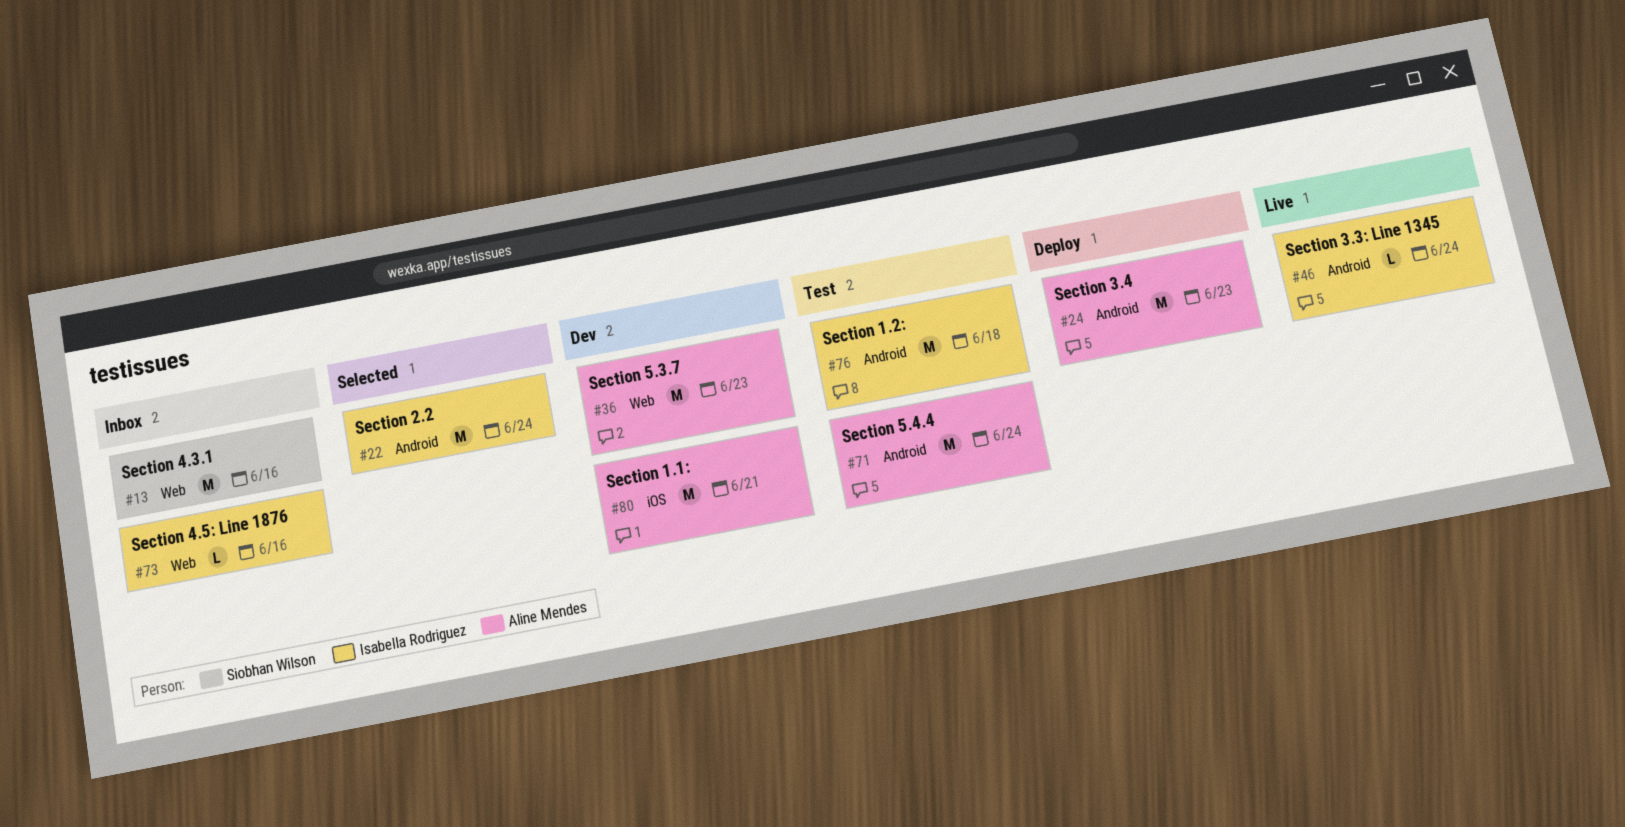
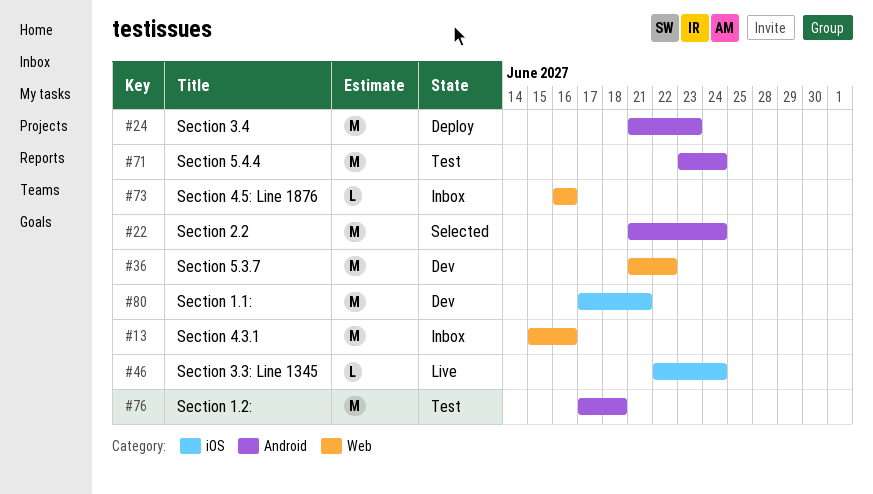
#36, due: Jun 23 -> Jun 22
#46, label: Android -> iOS

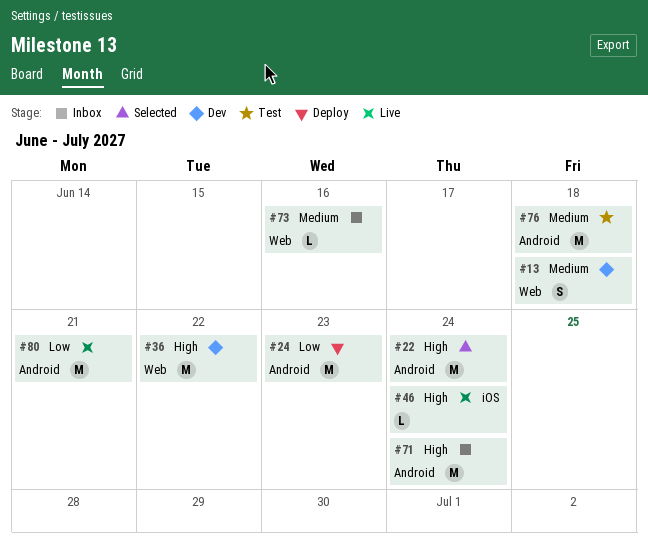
#13, status: Inbox -> Dev
#13, estimate: M -> S
#13, due: Jun 16 -> Jun 18
#71, status: Test -> Inbox
#80, status: Dev -> Live
#80, label: iOS -> Android

